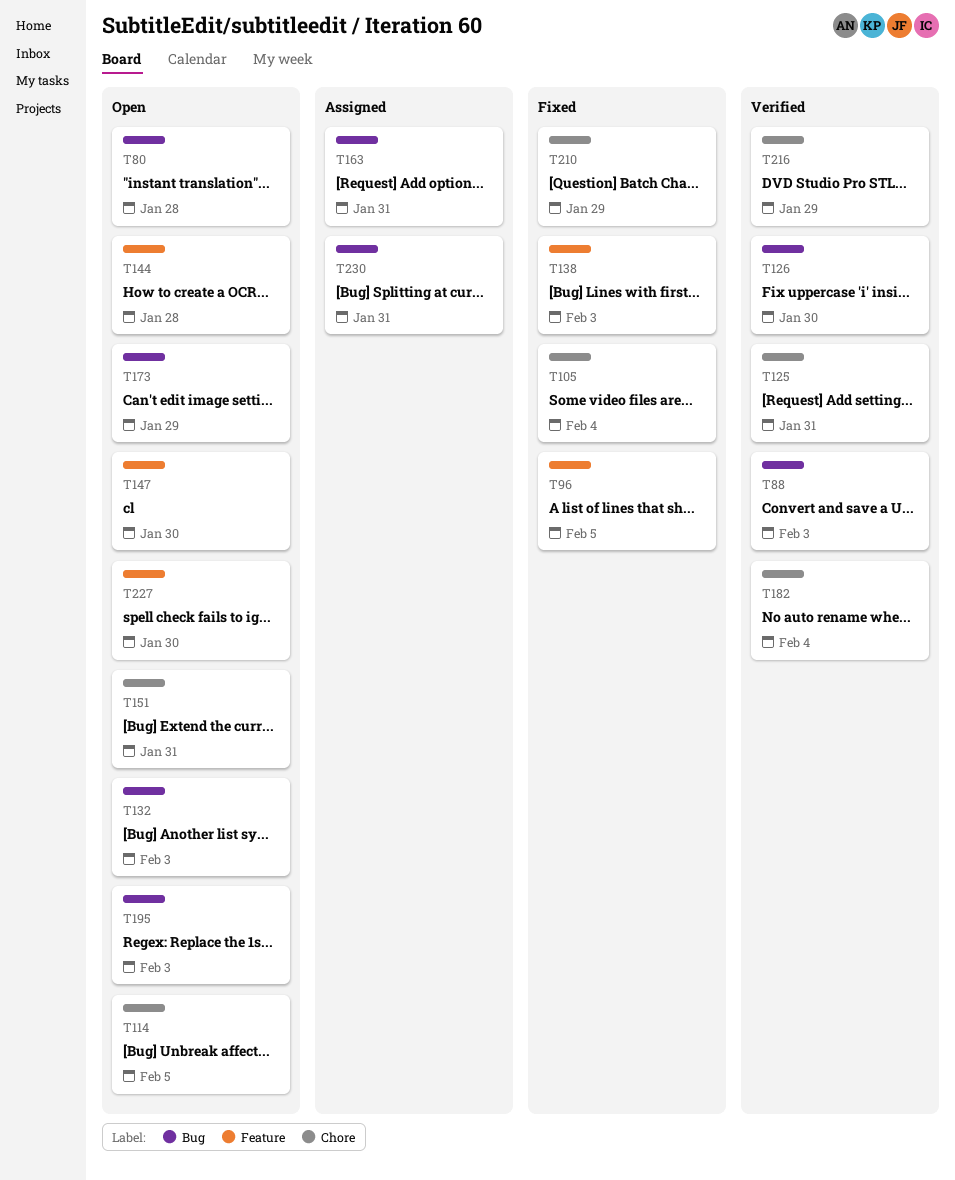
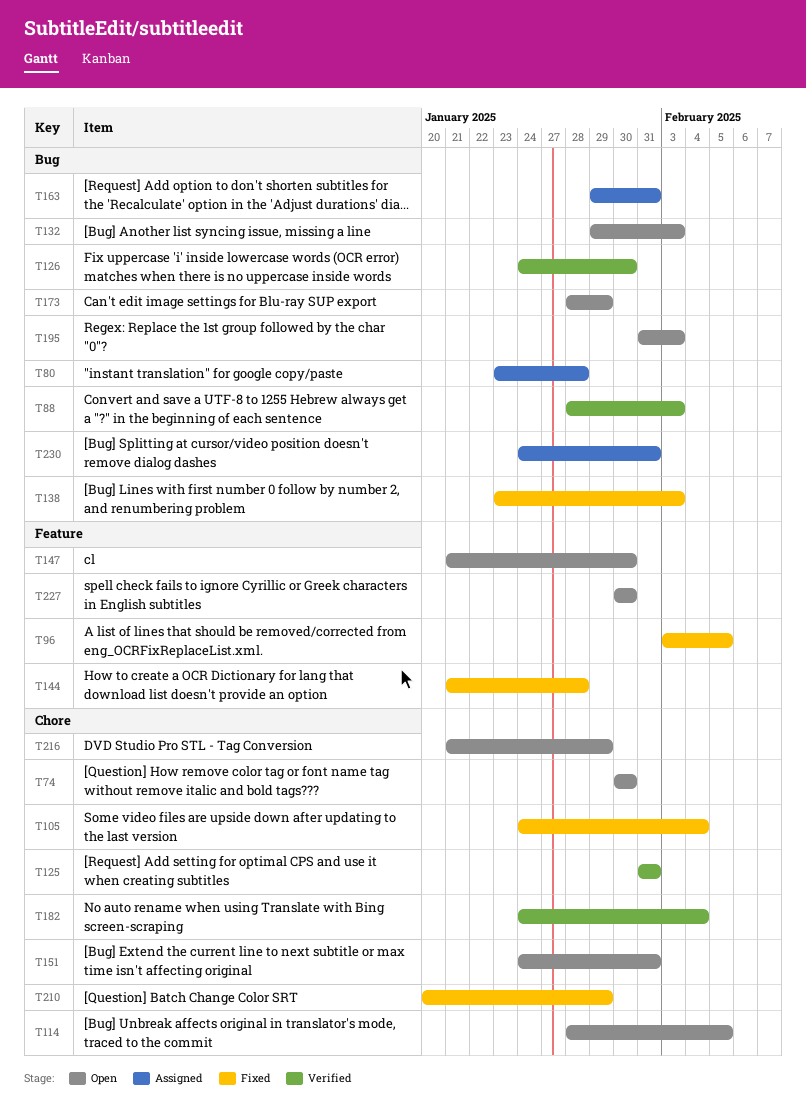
T74: none -> present
T80, status: Open -> Assigned
T138, label: Feature -> Bug
T144, status: Open -> Fixed
T216, status: Verified -> Open

